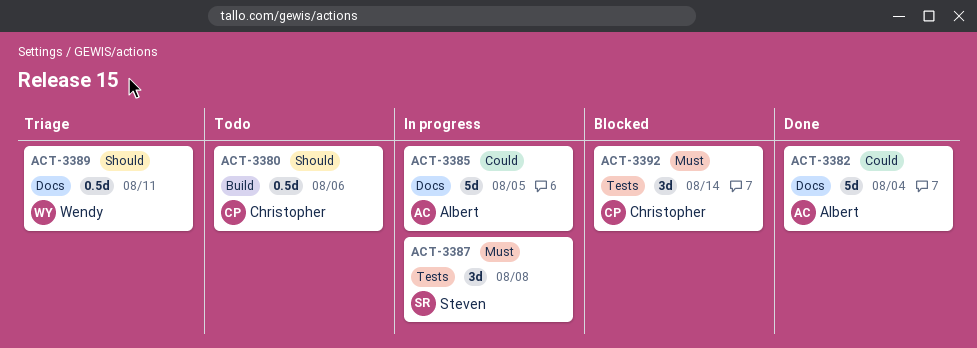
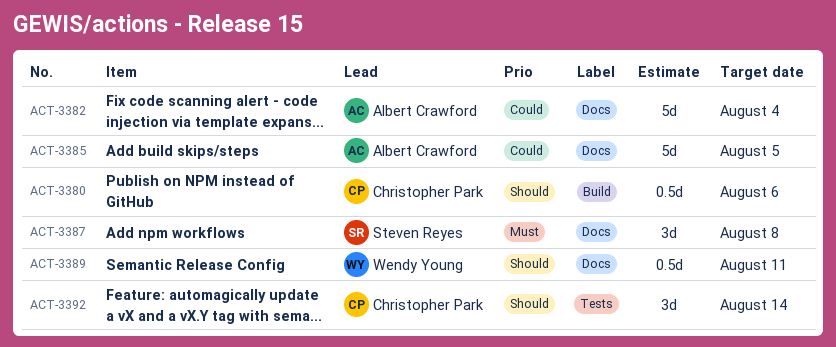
ACT-3387, label: Tests -> Docs
ACT-3392, priority: Must -> Should

